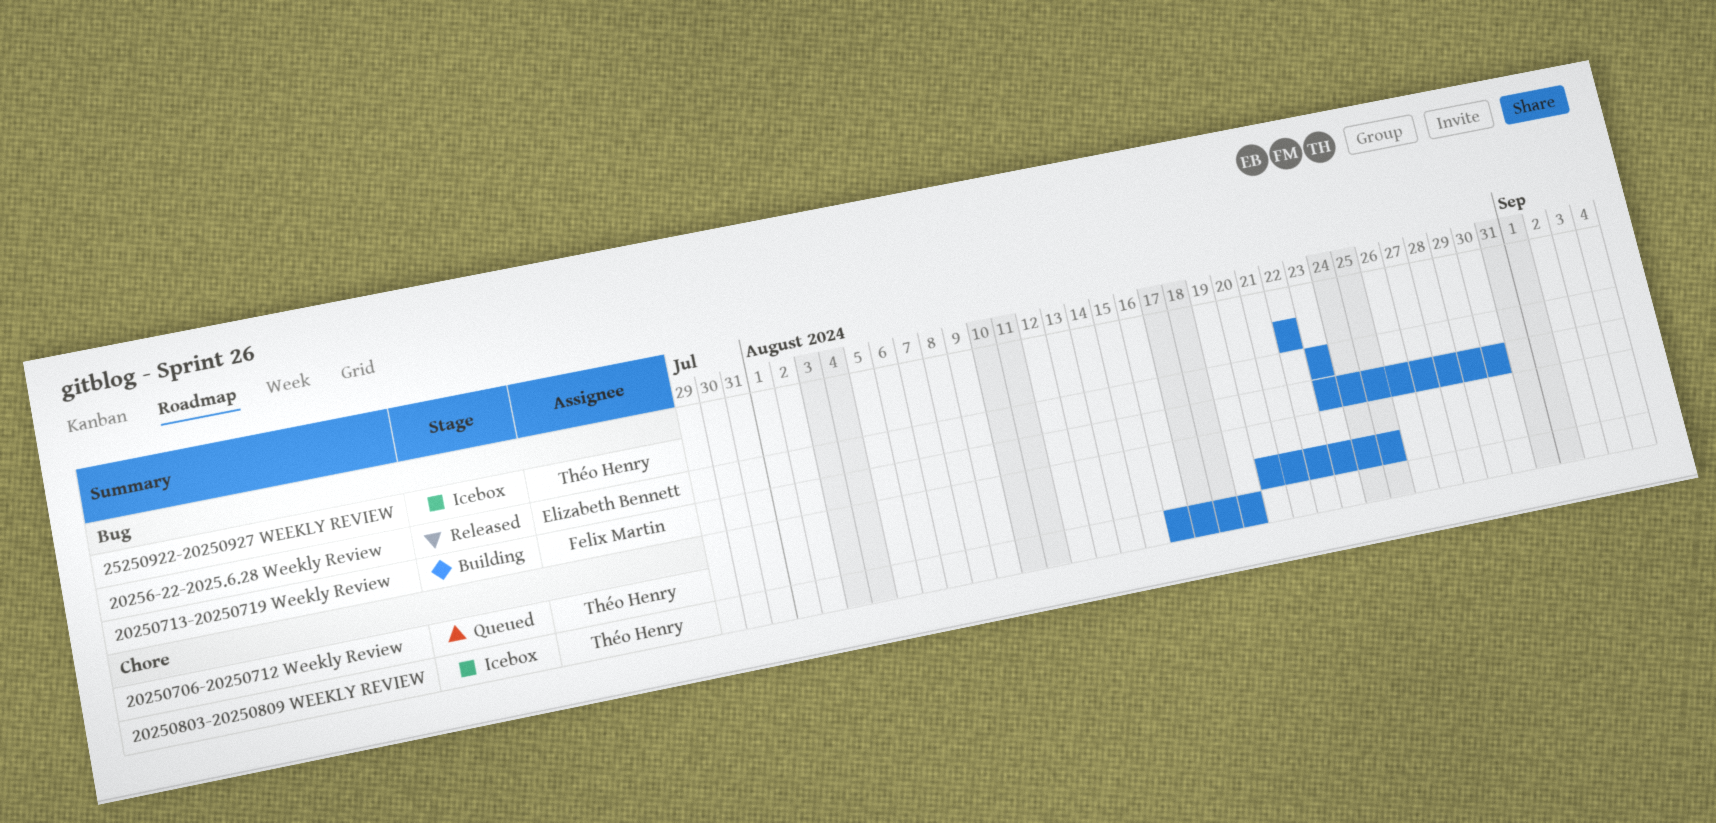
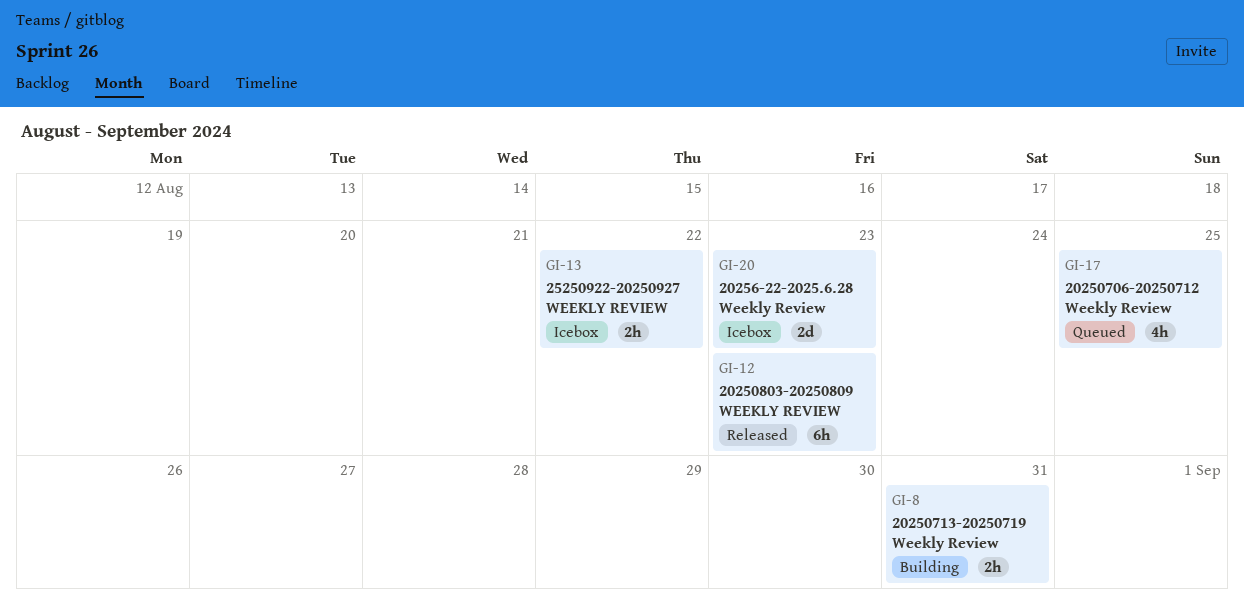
20250713-20250719 Weekly Review, due: Aug 30 -> Aug 31
20250803-20250809 WEEKLY REVIEW, status: Icebox -> Released
20250803-20250809 WEEKLY REVIEW, due: Aug 19 -> Aug 23
20256-22-2025.6.28 Weekly Review, status: Released -> Icebox

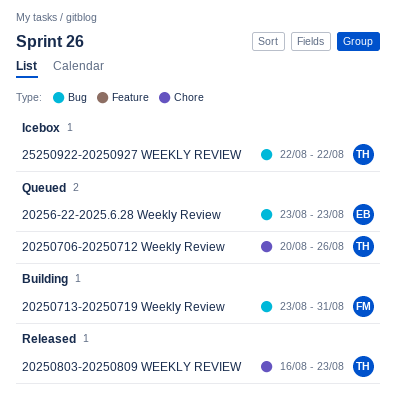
20250706-20250712 Weekly Review, due: Aug 25 -> Aug 26
20256-22-2025.6.28 Weekly Review, status: Icebox -> Queued

